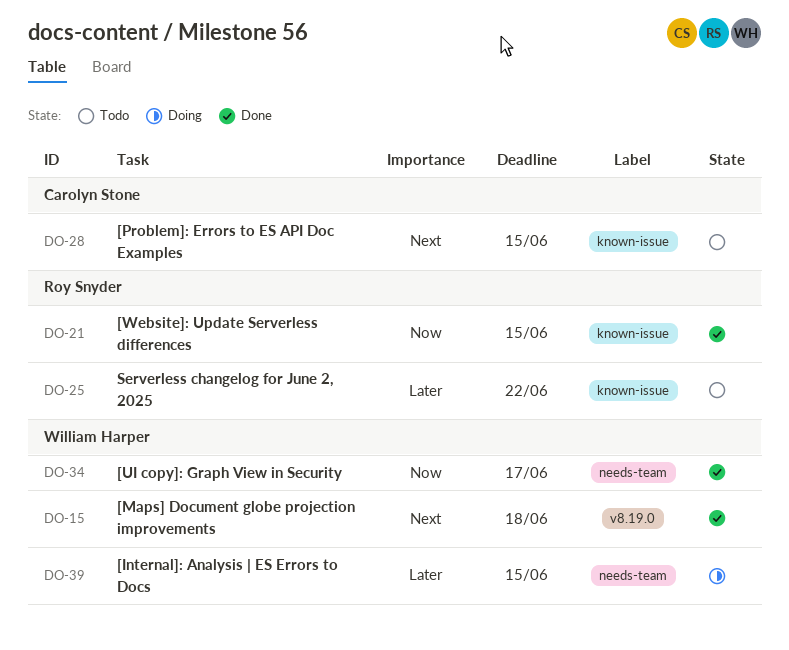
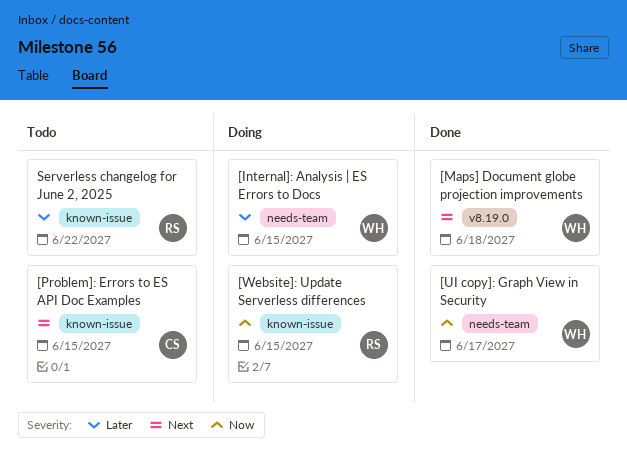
[Website]: Update Serverless differences, status: Done -> Doing

